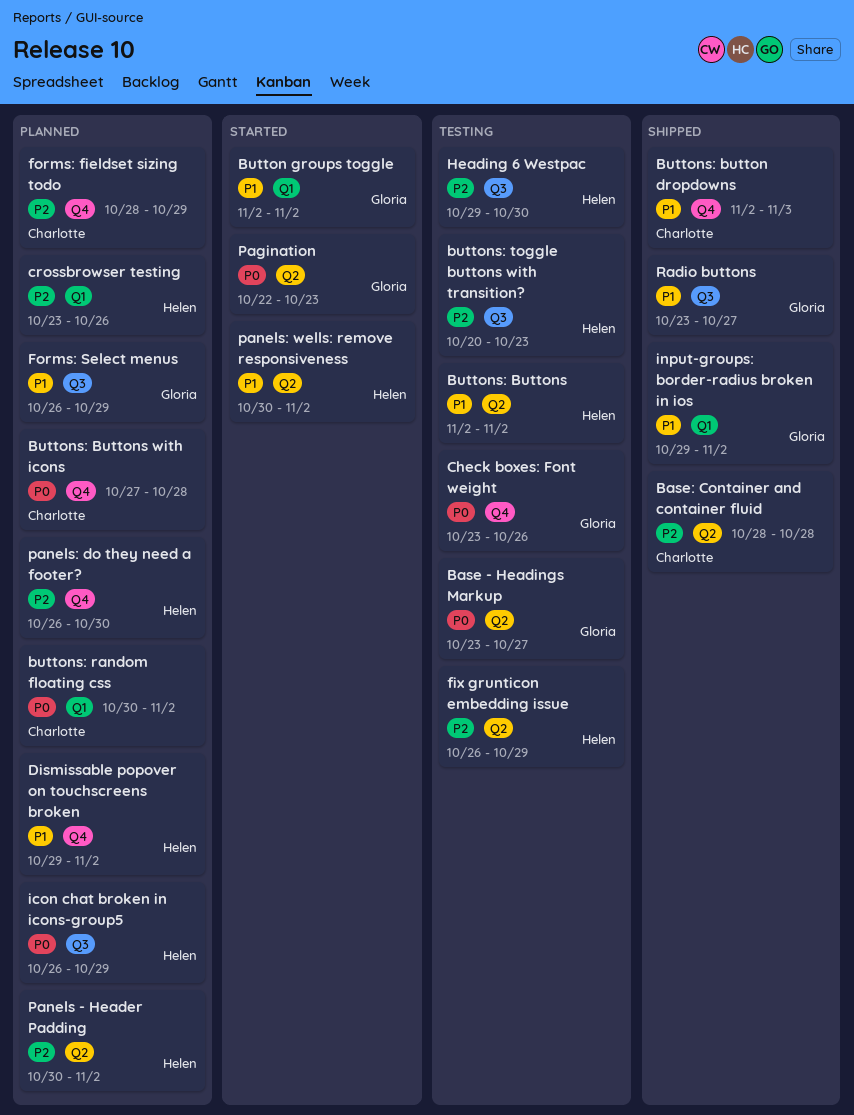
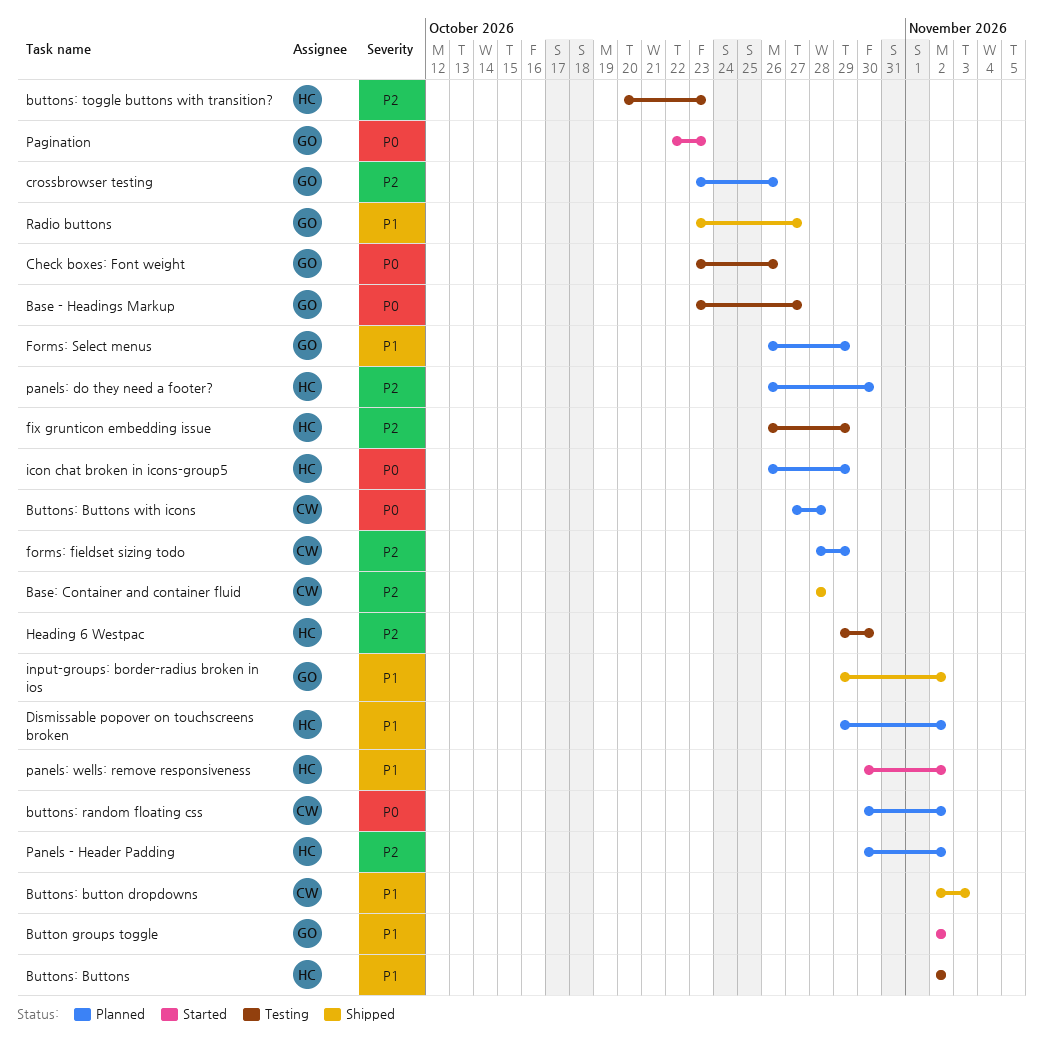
crossbrowser testing, owner: Helen -> Gloria

